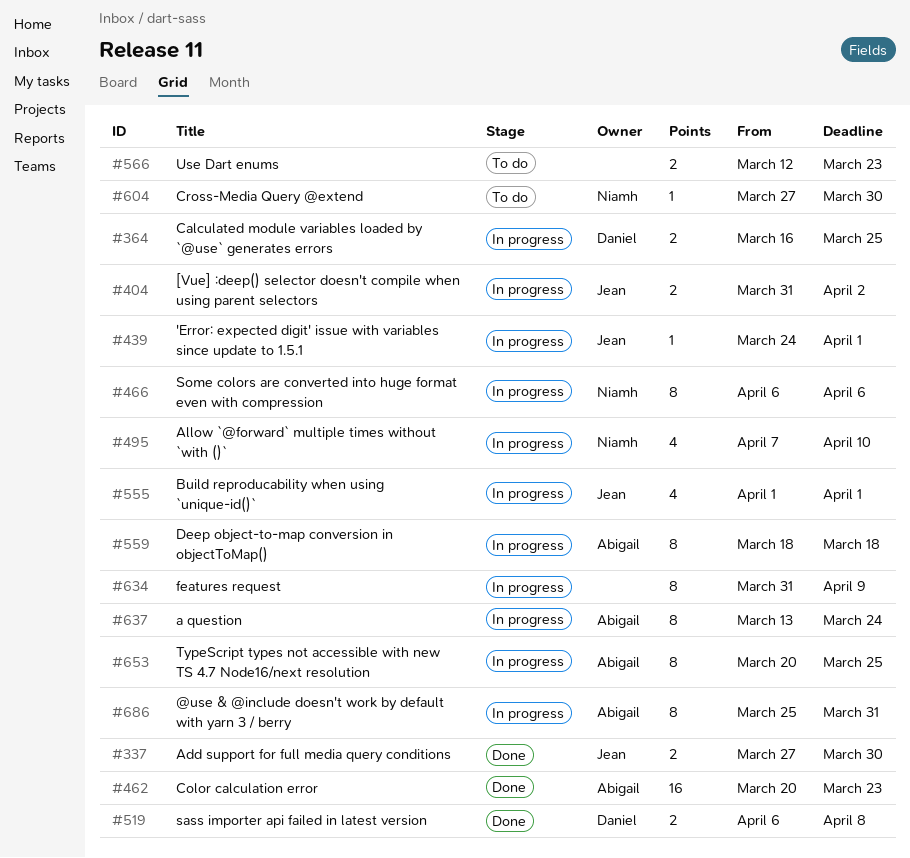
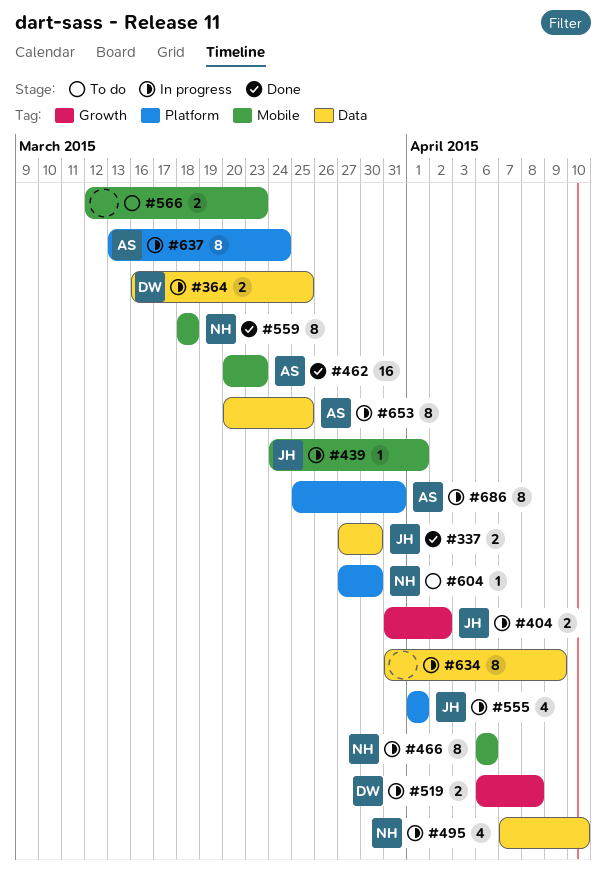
#519, status: Done -> In progress
#559, status: In progress -> Done
#559, owner: Abigail -> Niamh

